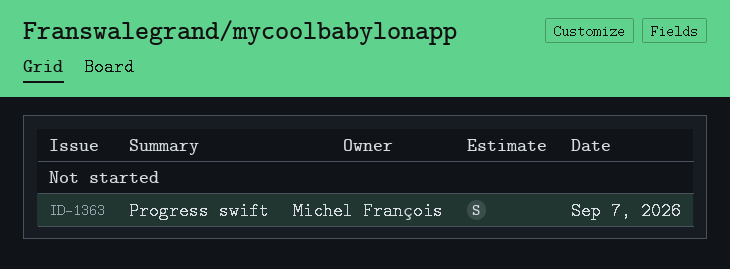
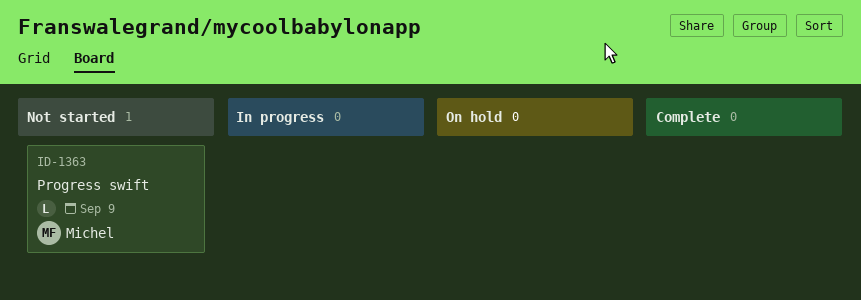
ID-1363, estimate: S -> L
ID-1363, day: Sep 7 -> Sep 9

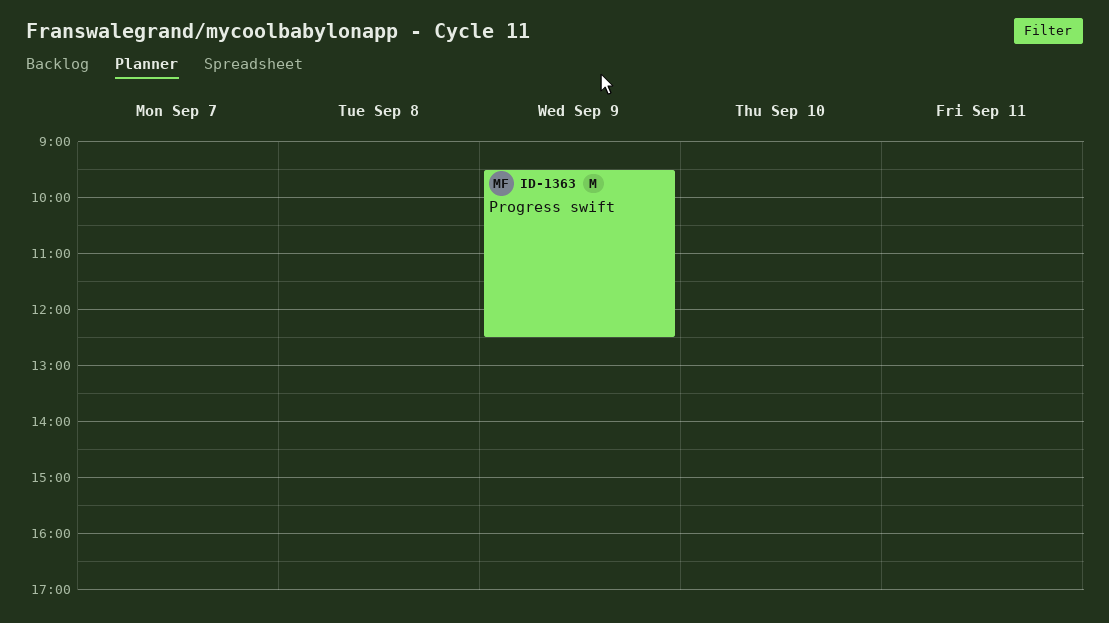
ID-1363, estimate: L -> M

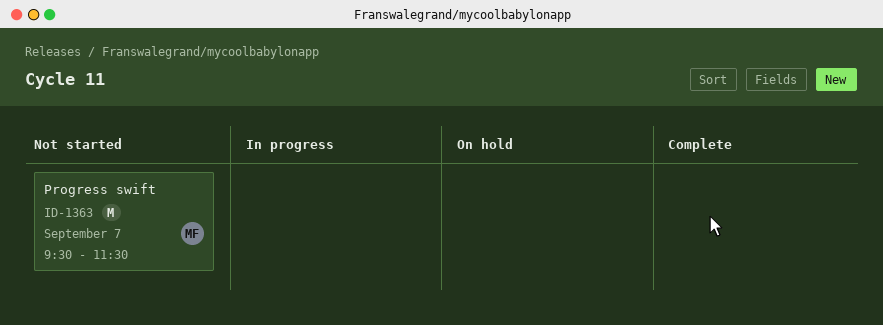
ID-1363, day: Sep 9 -> Sep 7
ID-1363, ends: 12:30 -> 11:30

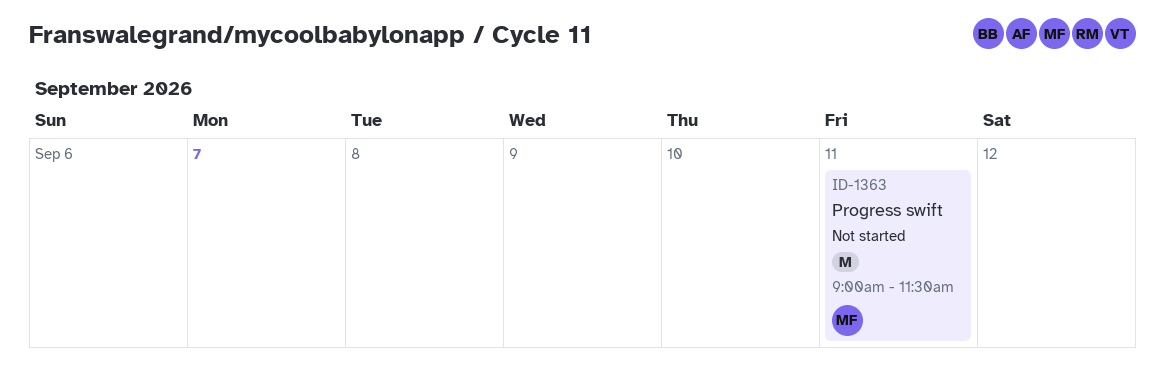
ID-1363, day: Sep 7 -> Sep 11
ID-1363, begins: 09:30 -> 09:00

